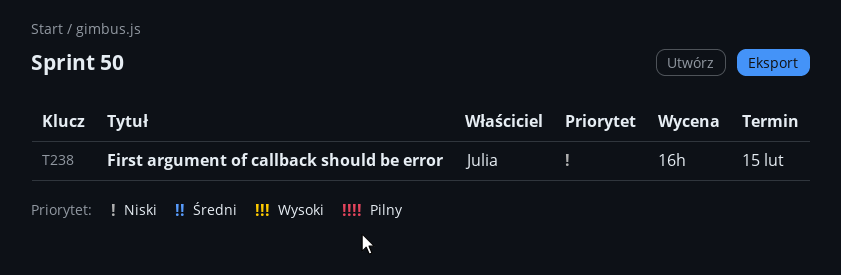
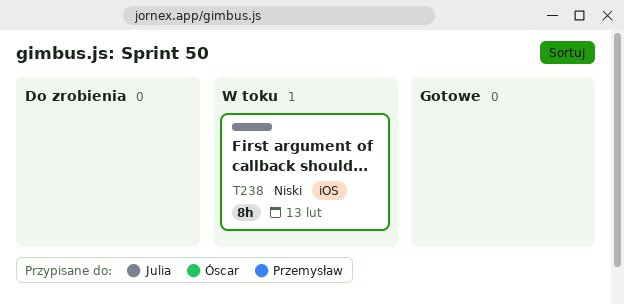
T238, estimate: 16h -> 8h
T238, due: Feb 15 -> Feb 13

